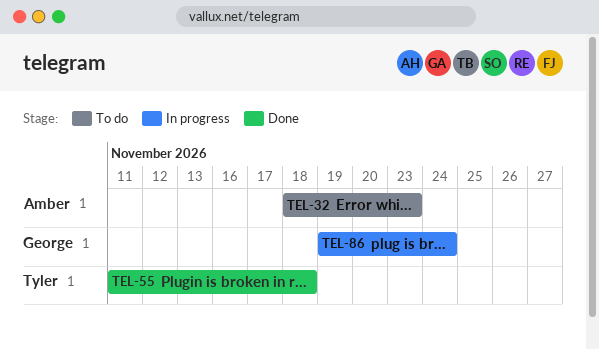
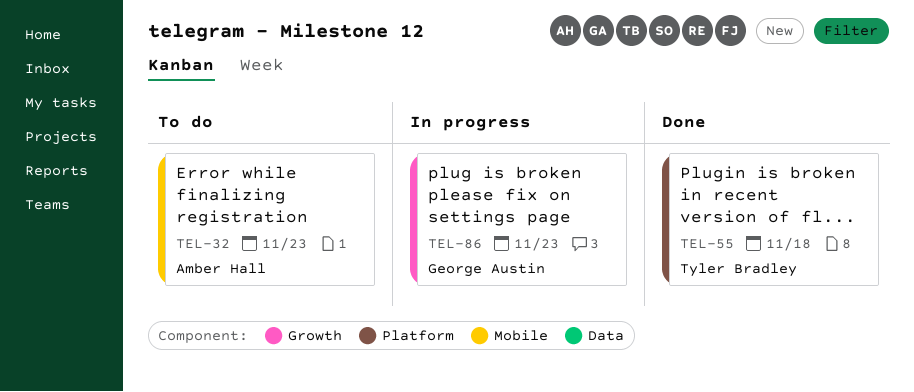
TEL-86, due: Nov 24 -> Nov 23

